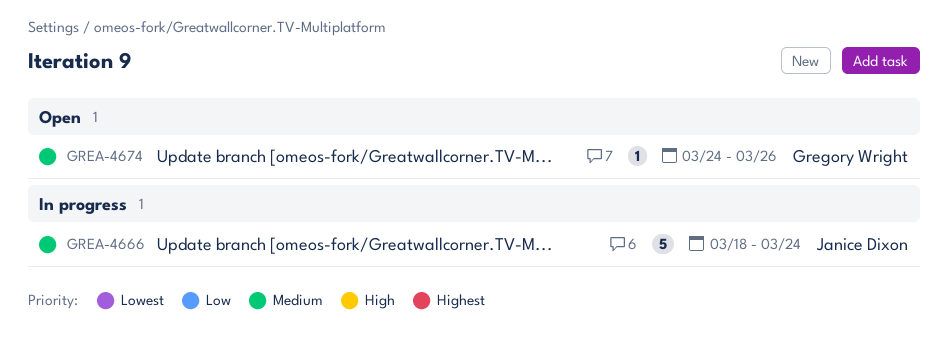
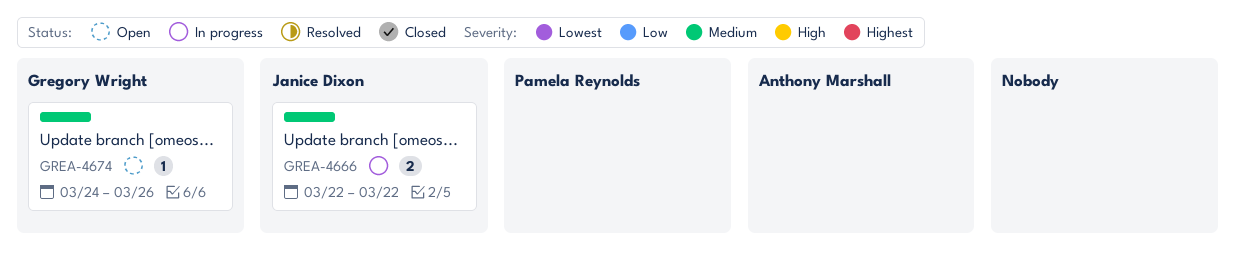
GREA-4666, estimate: 5 -> 2
GREA-4666, start: Mar 18 -> Mar 22
GREA-4666, due: Mar 24 -> Mar 22

